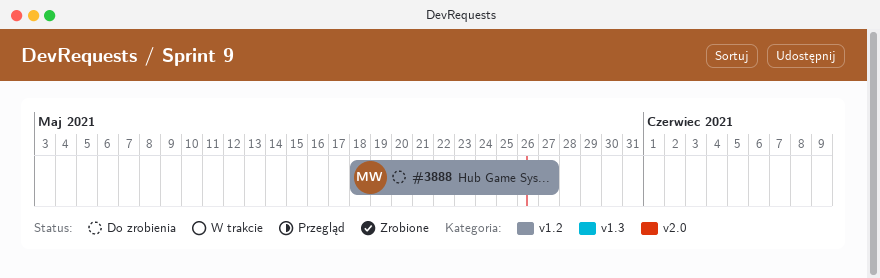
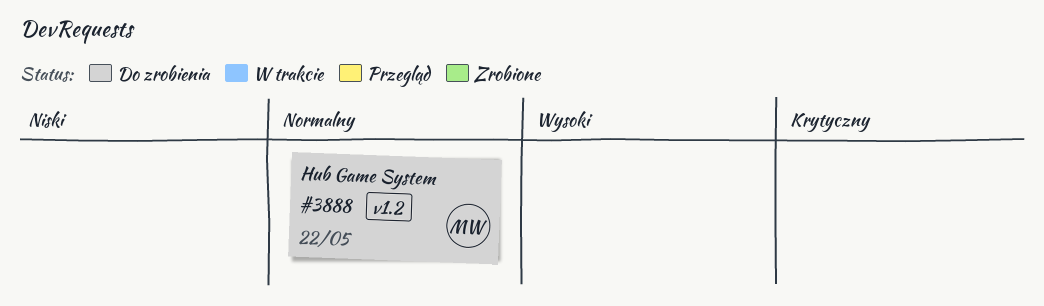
#3888, due: May 27 -> May 22

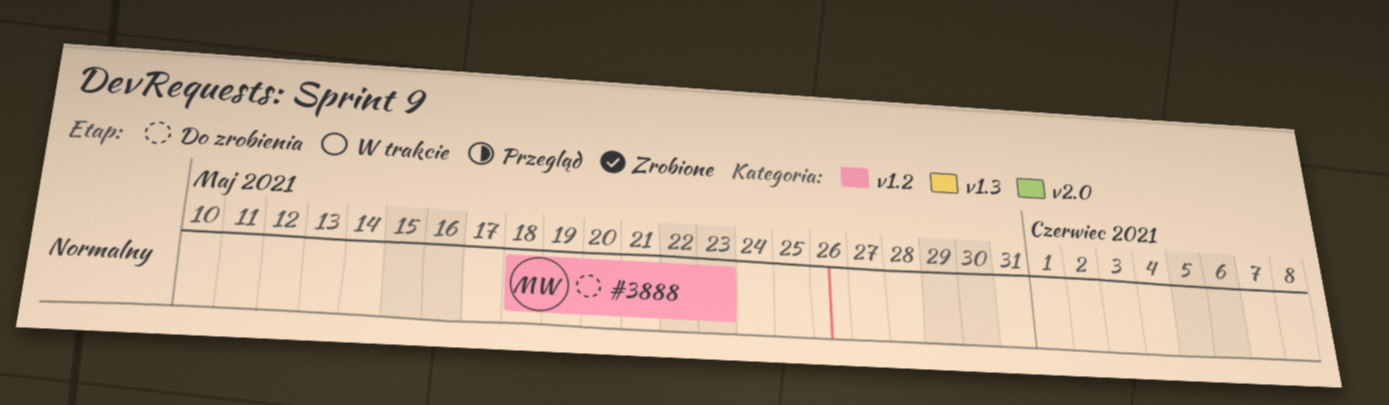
#3888, due: May 22 -> May 23

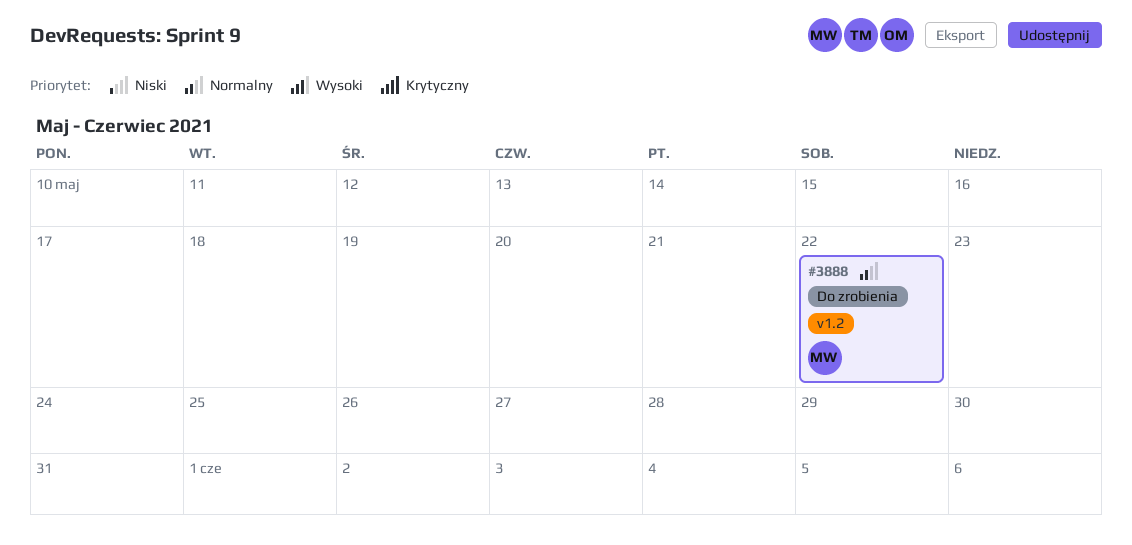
#3888, due: May 23 -> May 22

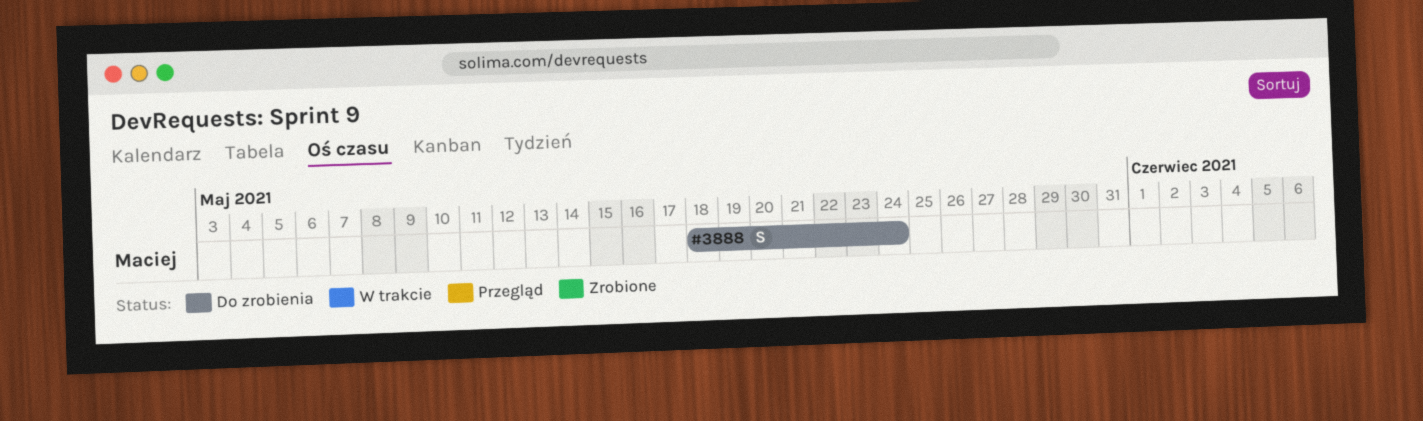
#3888, due: May 22 -> May 24

